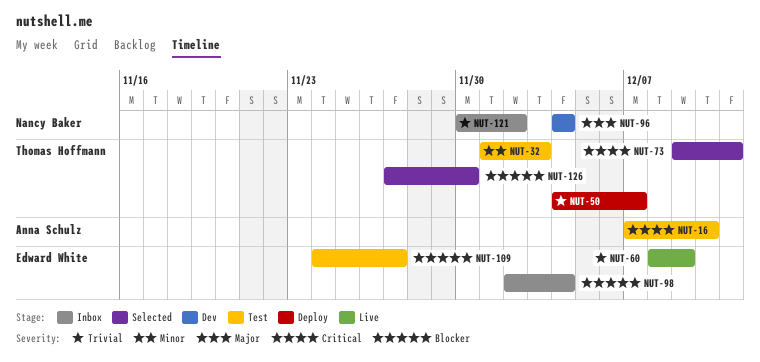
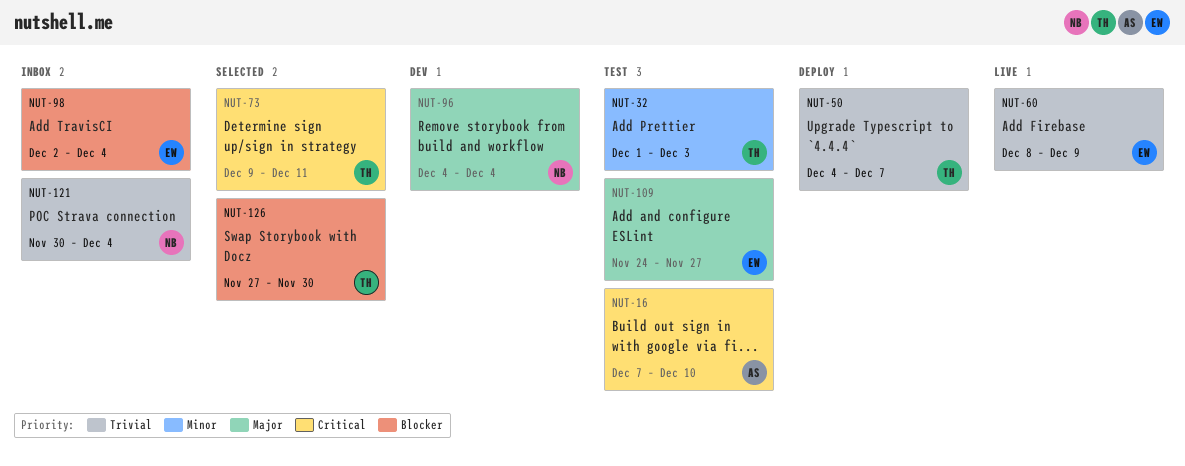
NUT-109, priority: Blocker -> Major
NUT-121, due: Dec 2 -> Dec 4

